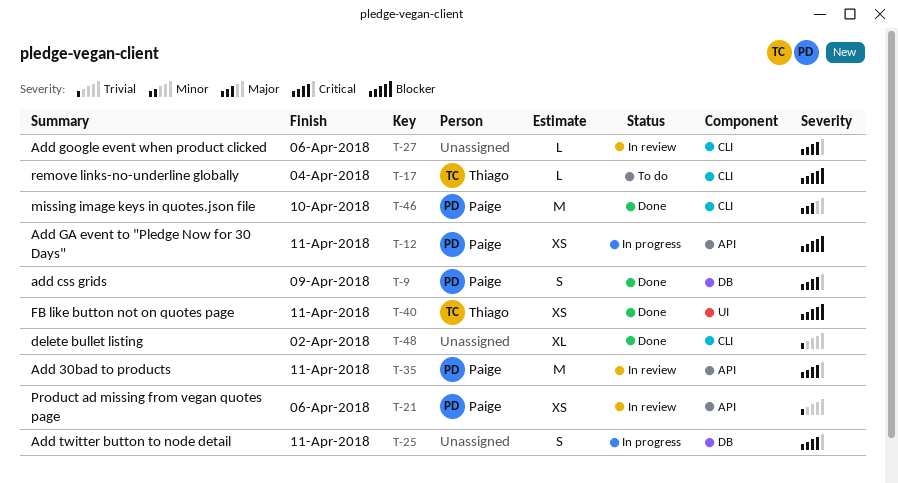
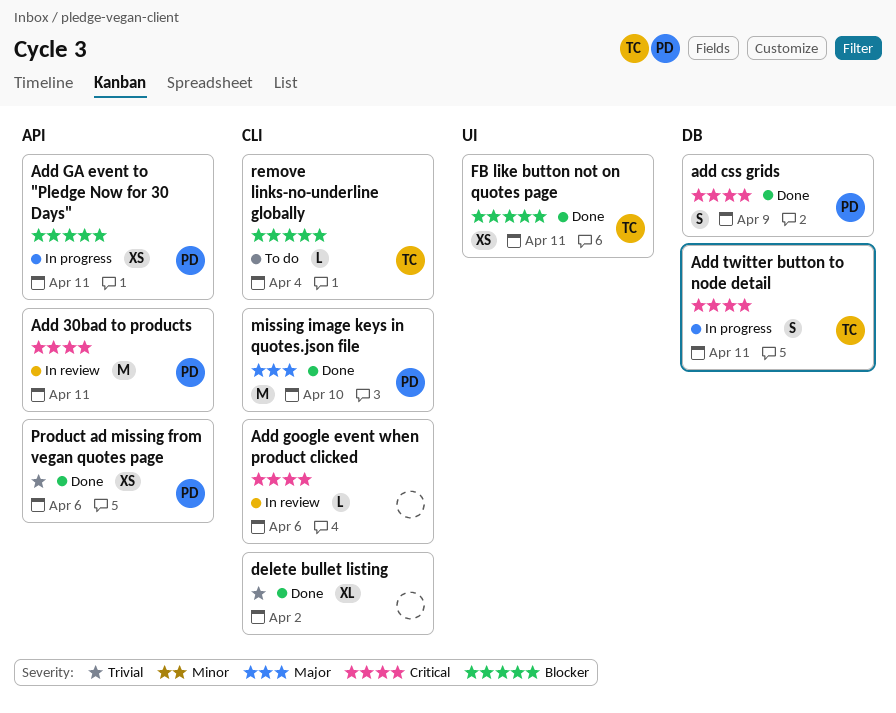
Add twitter button to node detail, owner: none -> Thiago
Product ad missing from vegan quotes page, status: In review -> Done

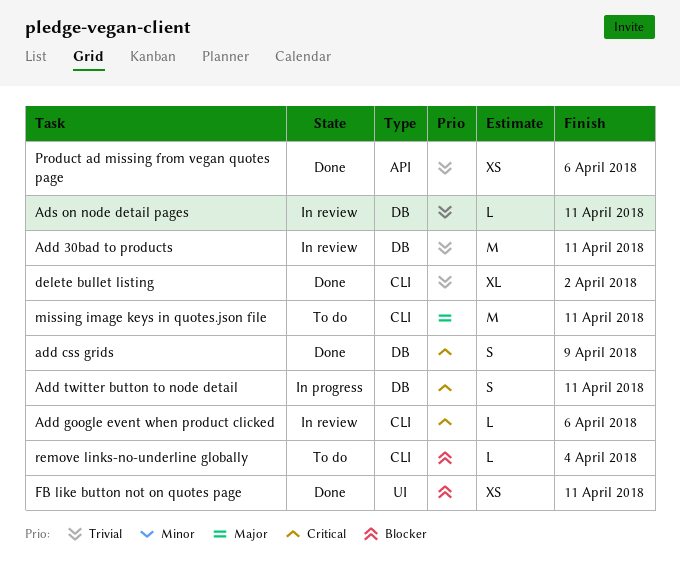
Add 30bad to products, priority: Critical -> Trivial
Add 30bad to products, label: API -> DB
Add GA event to "Pledge Now for 30 Days": present -> none
Ads on node detail pages: none -> present
missing image keys in quotes.json file, status: Done -> To do
missing image keys in quotes.json file, due: Apr 10 -> Apr 11

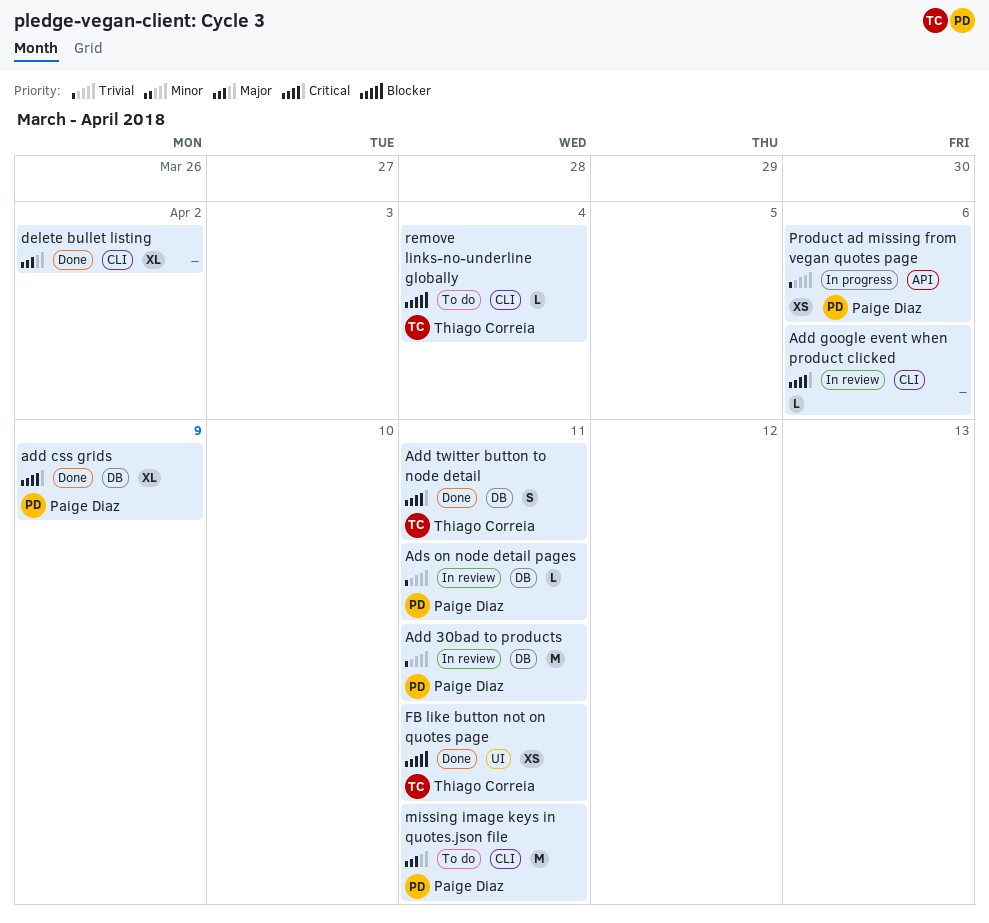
add css grids, estimate: S -> XL
Add twitter button to node detail, status: In progress -> Done
delete bullet listing, priority: Trivial -> Major
Product ad missing from vegan quotes page, status: Done -> In progress

